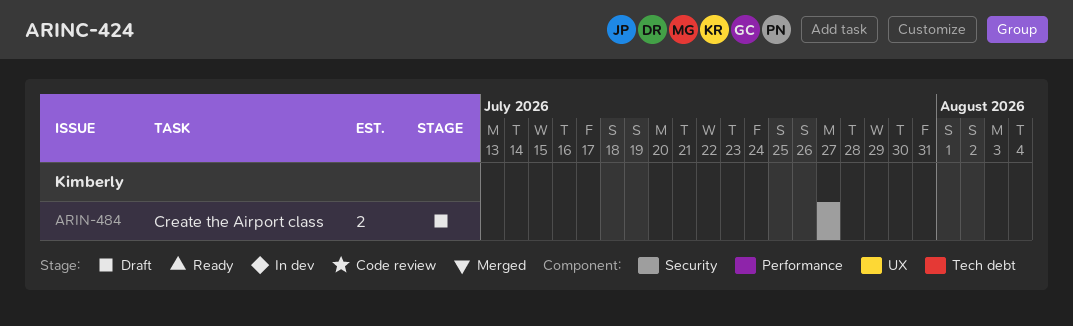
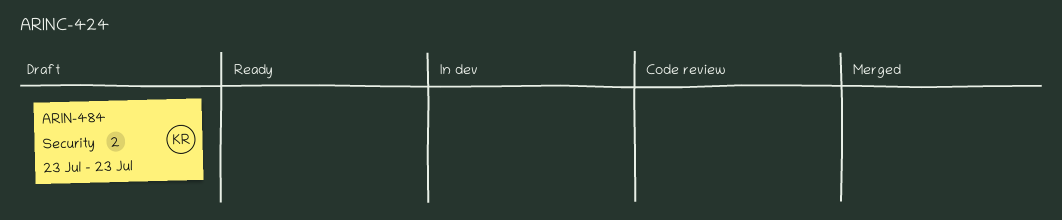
ARIN-484, start: Jul 27 -> Jul 23
ARIN-484, due: Jul 27 -> Jul 23

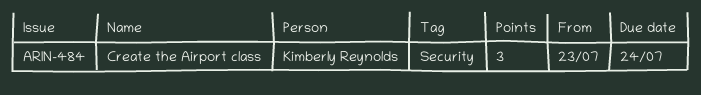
ARIN-484, estimate: 2 -> 3
ARIN-484, due: Jul 23 -> Jul 24

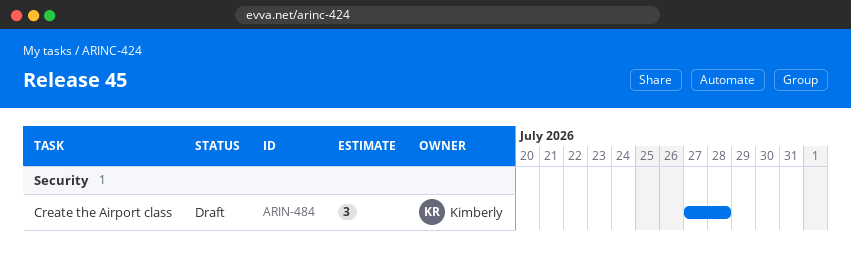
ARIN-484, start: Jul 23 -> Jul 27
ARIN-484, due: Jul 24 -> Jul 28

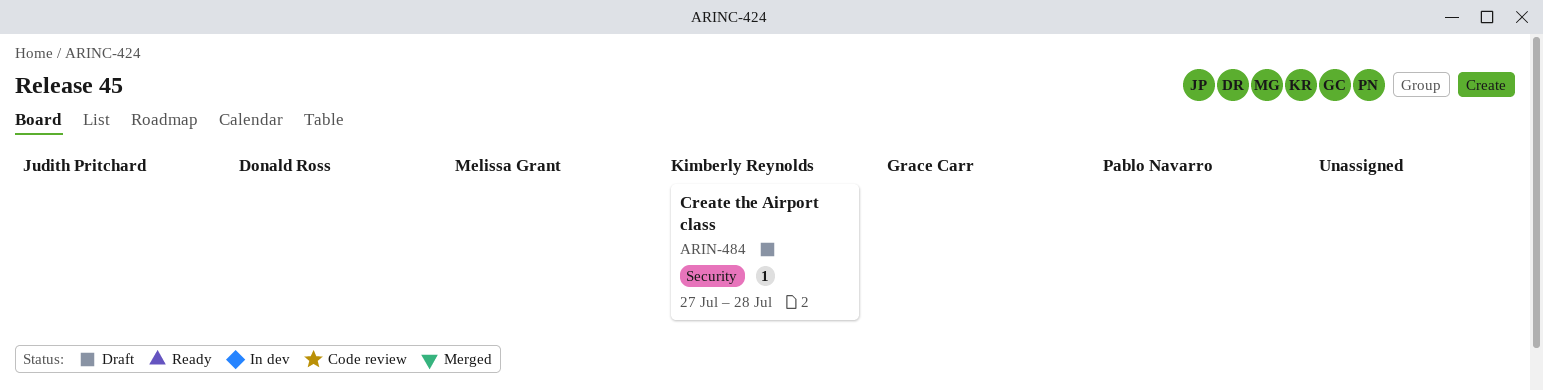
ARIN-484, estimate: 3 -> 1

